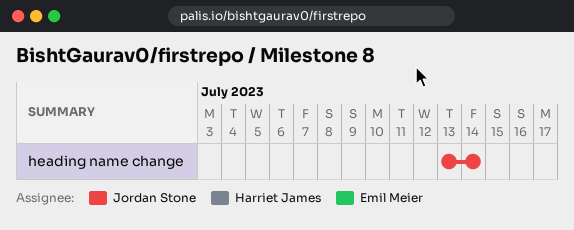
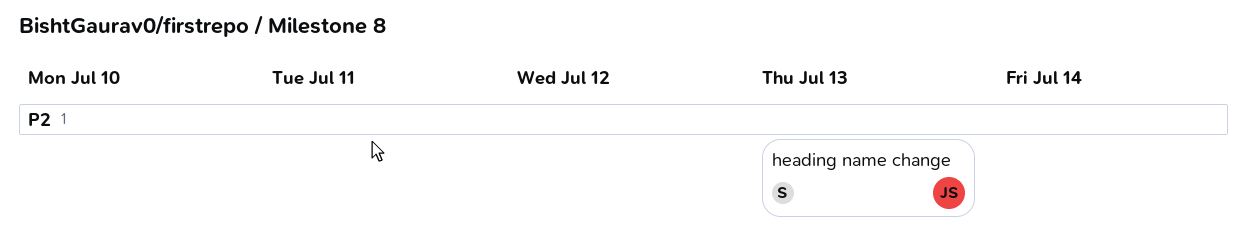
heading name change, due: Jul 14 -> Jul 13

